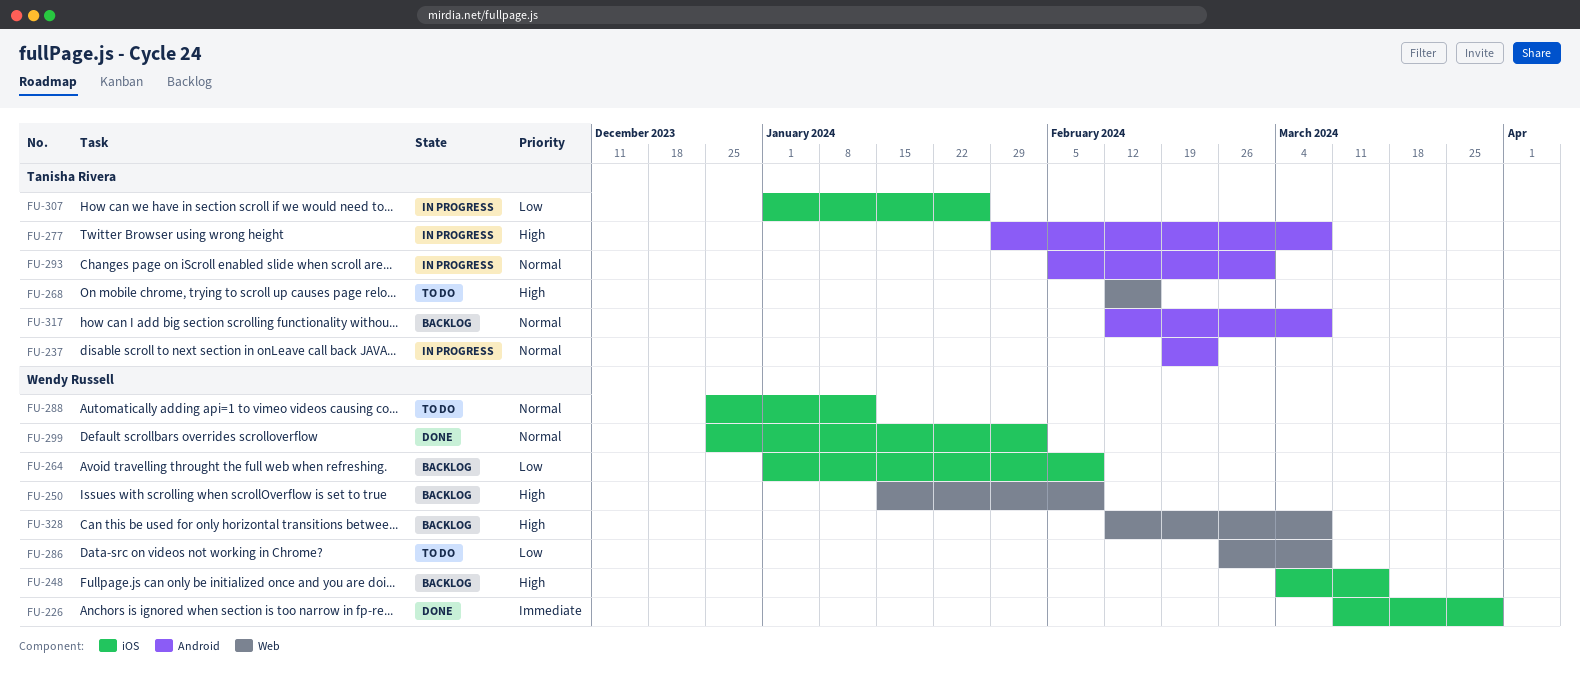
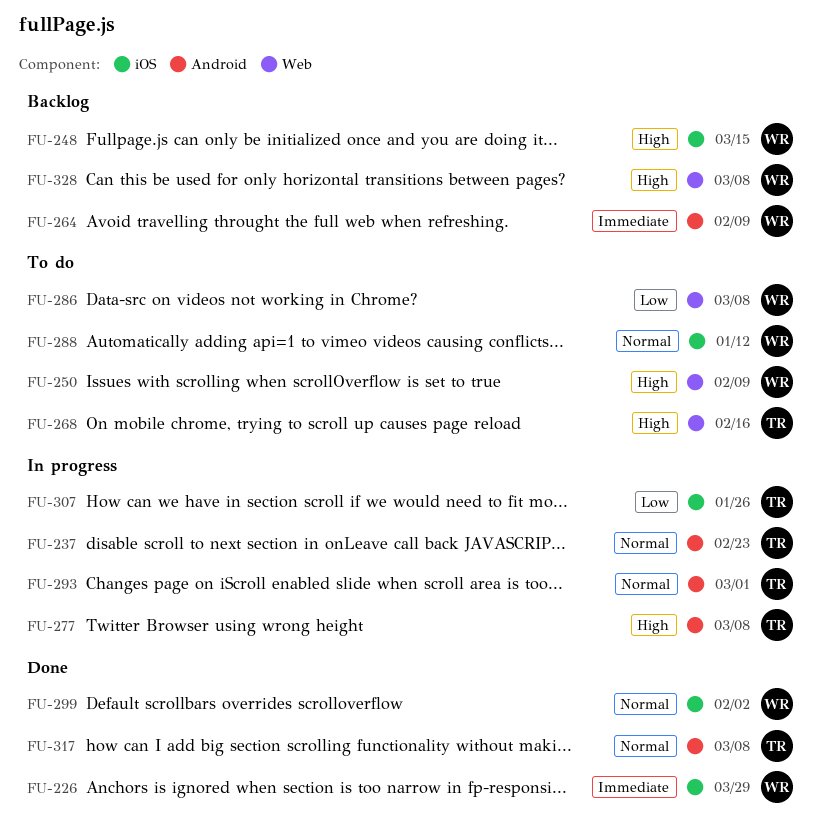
FU-250, status: Backlog -> To do
FU-264, priority: Low -> Immediate
FU-264, label: iOS -> Android
FU-317, status: Backlog -> Done

